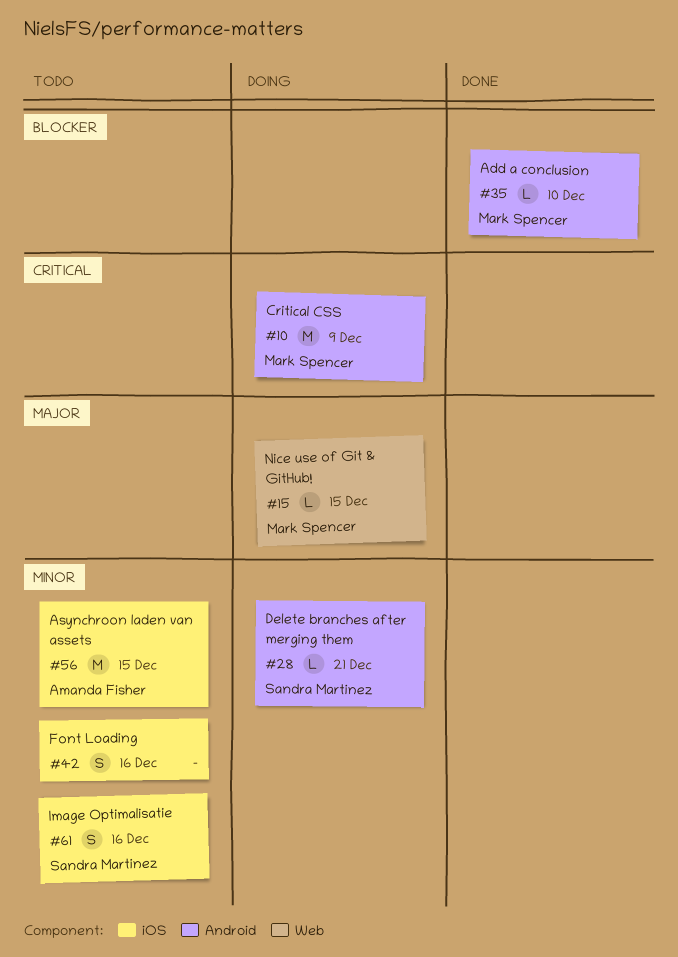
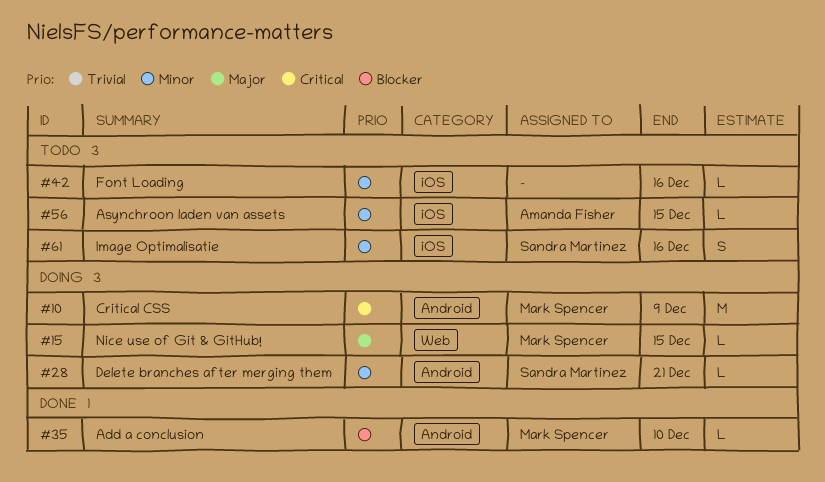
#42, estimate: S -> L
#56, estimate: M -> L

